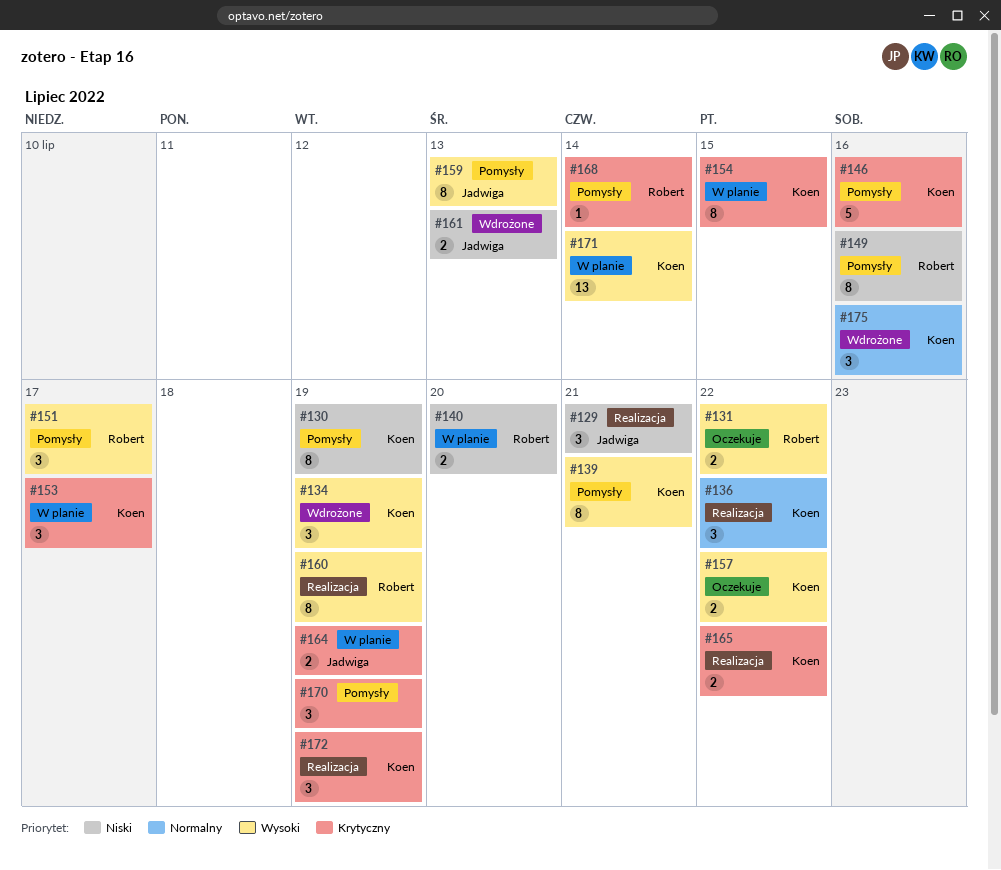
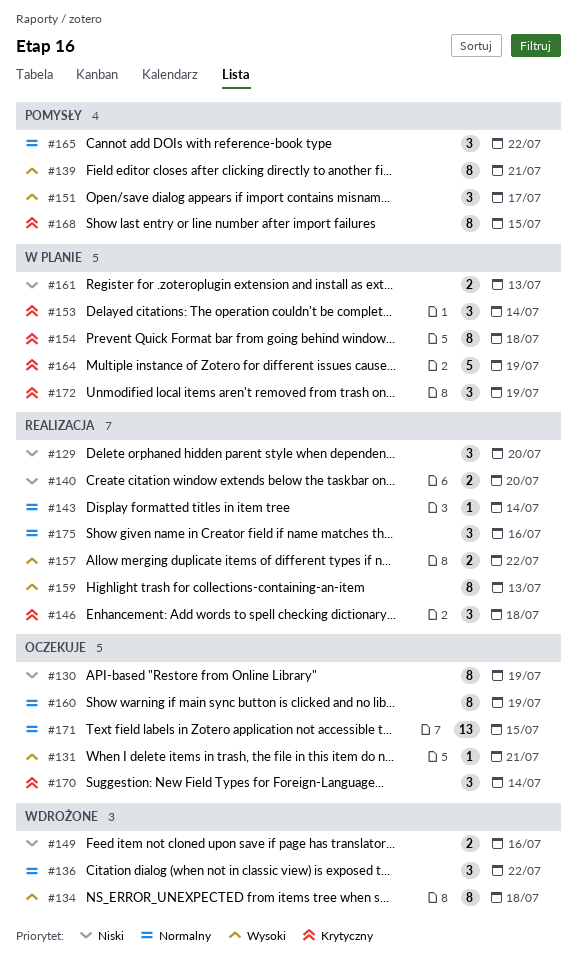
#129, due: Jul 21 -> Jul 20
#130, status: Pomysły -> Oczekuje
#131, estimate: 2 -> 1
#131, due: Jul 22 -> Jul 21
#134, estimate: 3 -> 8
#134, due: Jul 19 -> Jul 18
#136, status: Realizacja -> Wdrożone
#140, status: W planie -> Realizacja
#143: none -> present
#146, status: Pomysły -> Realizacja
#146, estimate: 5 -> 3
#146, due: Jul 16 -> Jul 18
#149, status: Pomysły -> Wdrożone
#149, estimate: 8 -> 2
#153, due: Jul 17 -> Jul 14
#154, due: Jul 15 -> Jul 18
#157, status: Oczekuje -> Realizacja
#159, status: Pomysły -> Realizacja
#160, status: Realizacja -> Oczekuje
#160, priority: Wysoki -> Normalny
#161, status: Wdrożone -> W planie
#164, estimate: 2 -> 5
#165, status: Realizacja -> Pomysły
#165, priority: Krytyczny -> Normalny
#165, estimate: 2 -> 3
#168, estimate: 1 -> 8
#168, due: Jul 14 -> Jul 15
#170, status: Pomysły -> Oczekuje
#170, due: Jul 19 -> Jul 14
#171, status: W planie -> Oczekuje
#171, priority: Wysoki -> Normalny
#171, due: Jul 14 -> Jul 15
#172, status: Realizacja -> W planie
#175, status: Wdrożone -> Realizacja

